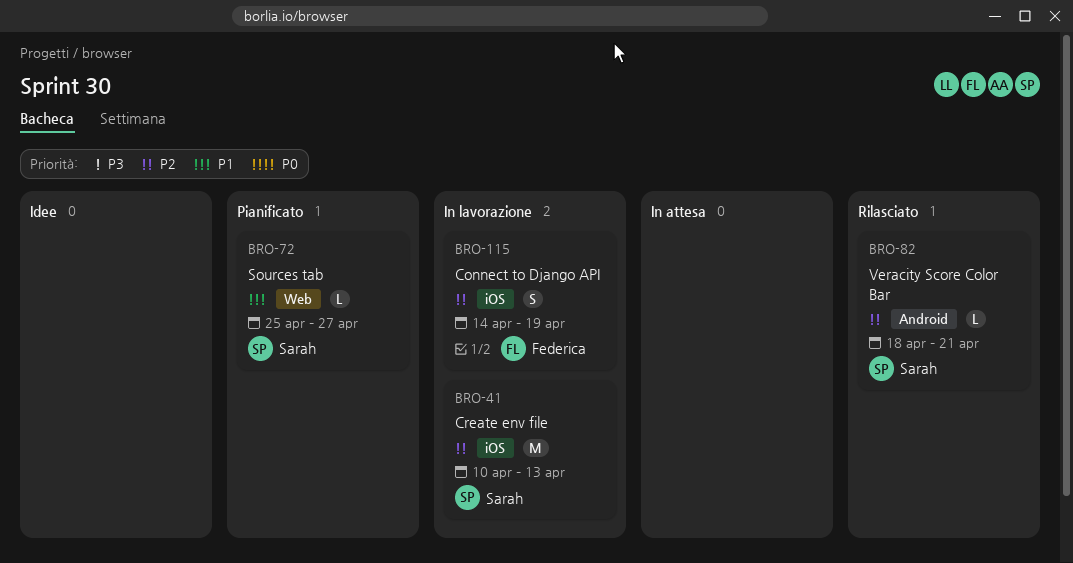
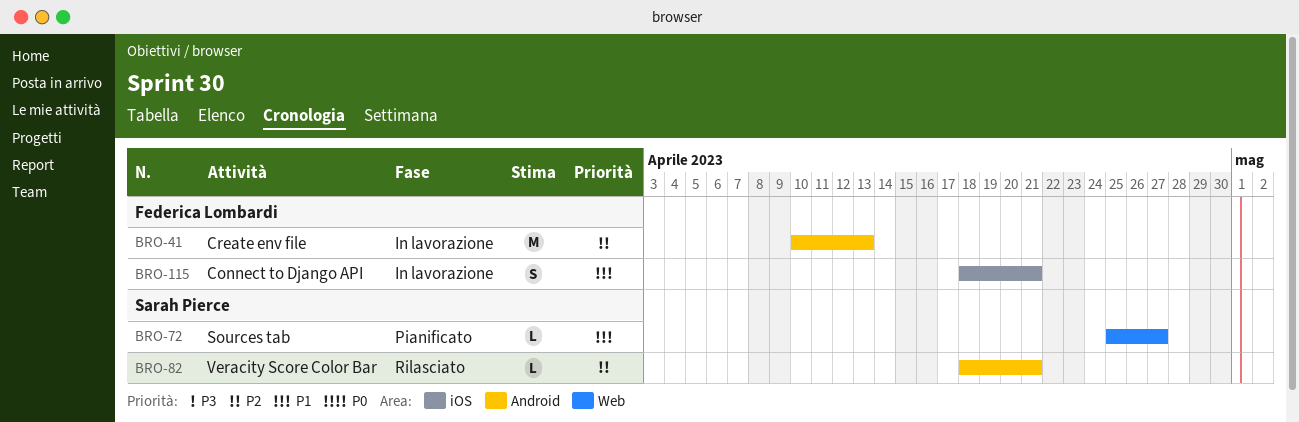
BRO-41, owner: Sarah Pierce -> Federica Lombardi
BRO-41, label: iOS -> Android
BRO-115, priority: P2 -> P1
BRO-115, start: Apr 14 -> Apr 18
BRO-115, due: Apr 19 -> Apr 21

